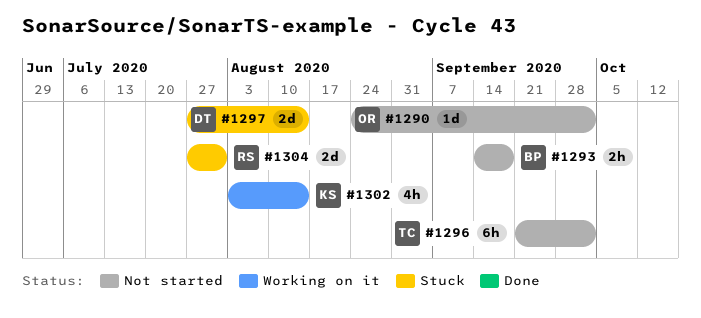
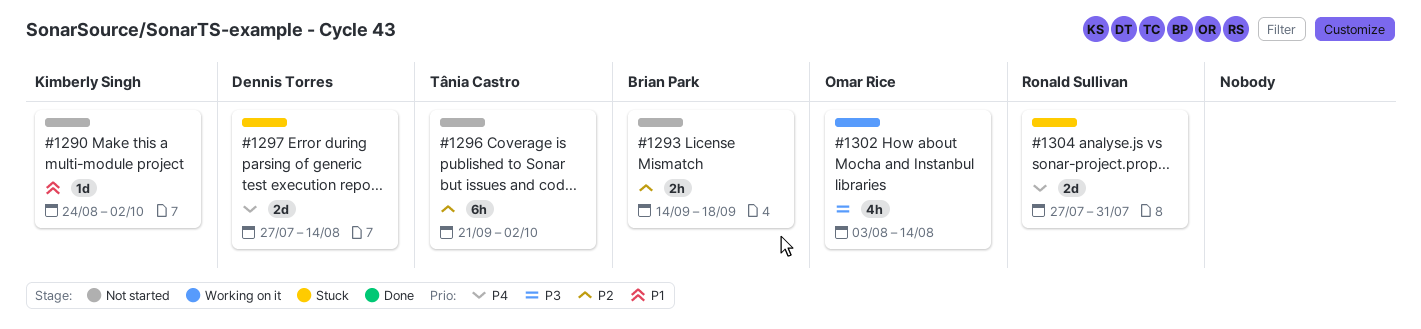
#1290, owner: Omar Rice -> Kimberly Singh
#1302, owner: Kimberly Singh -> Omar Rice

